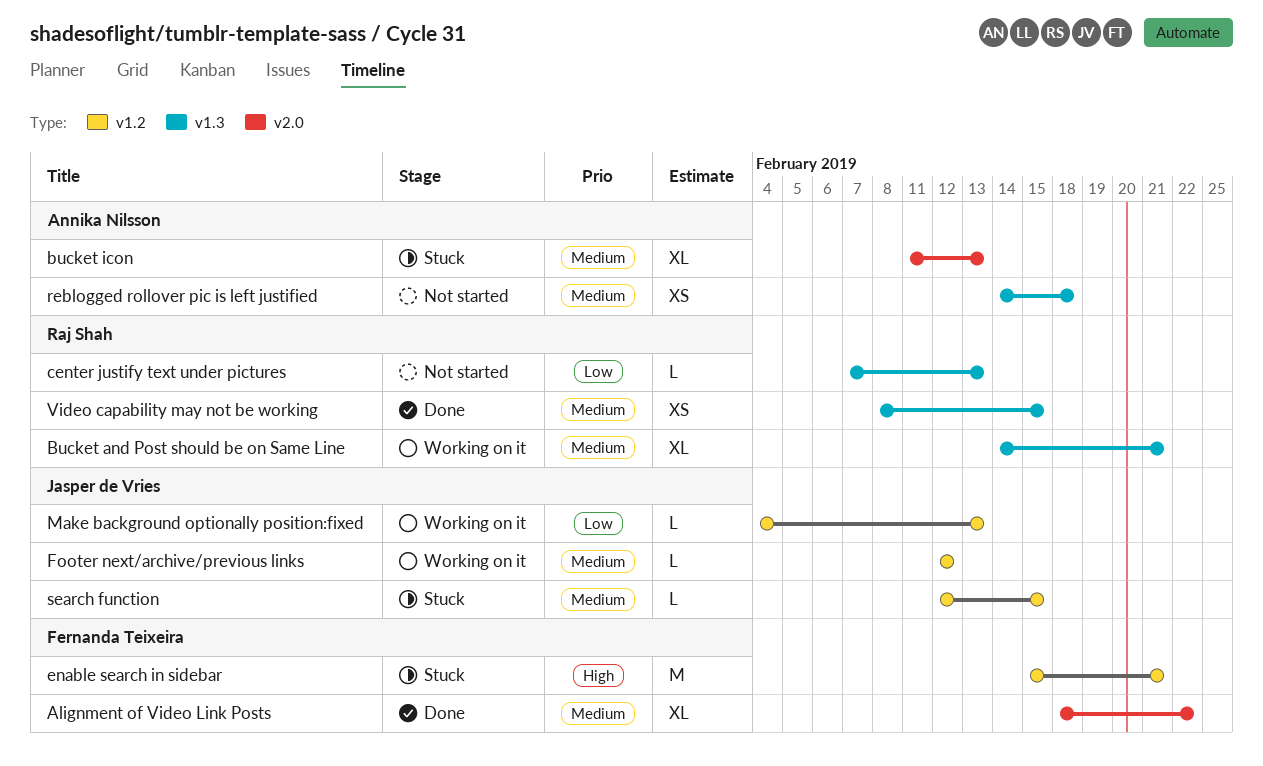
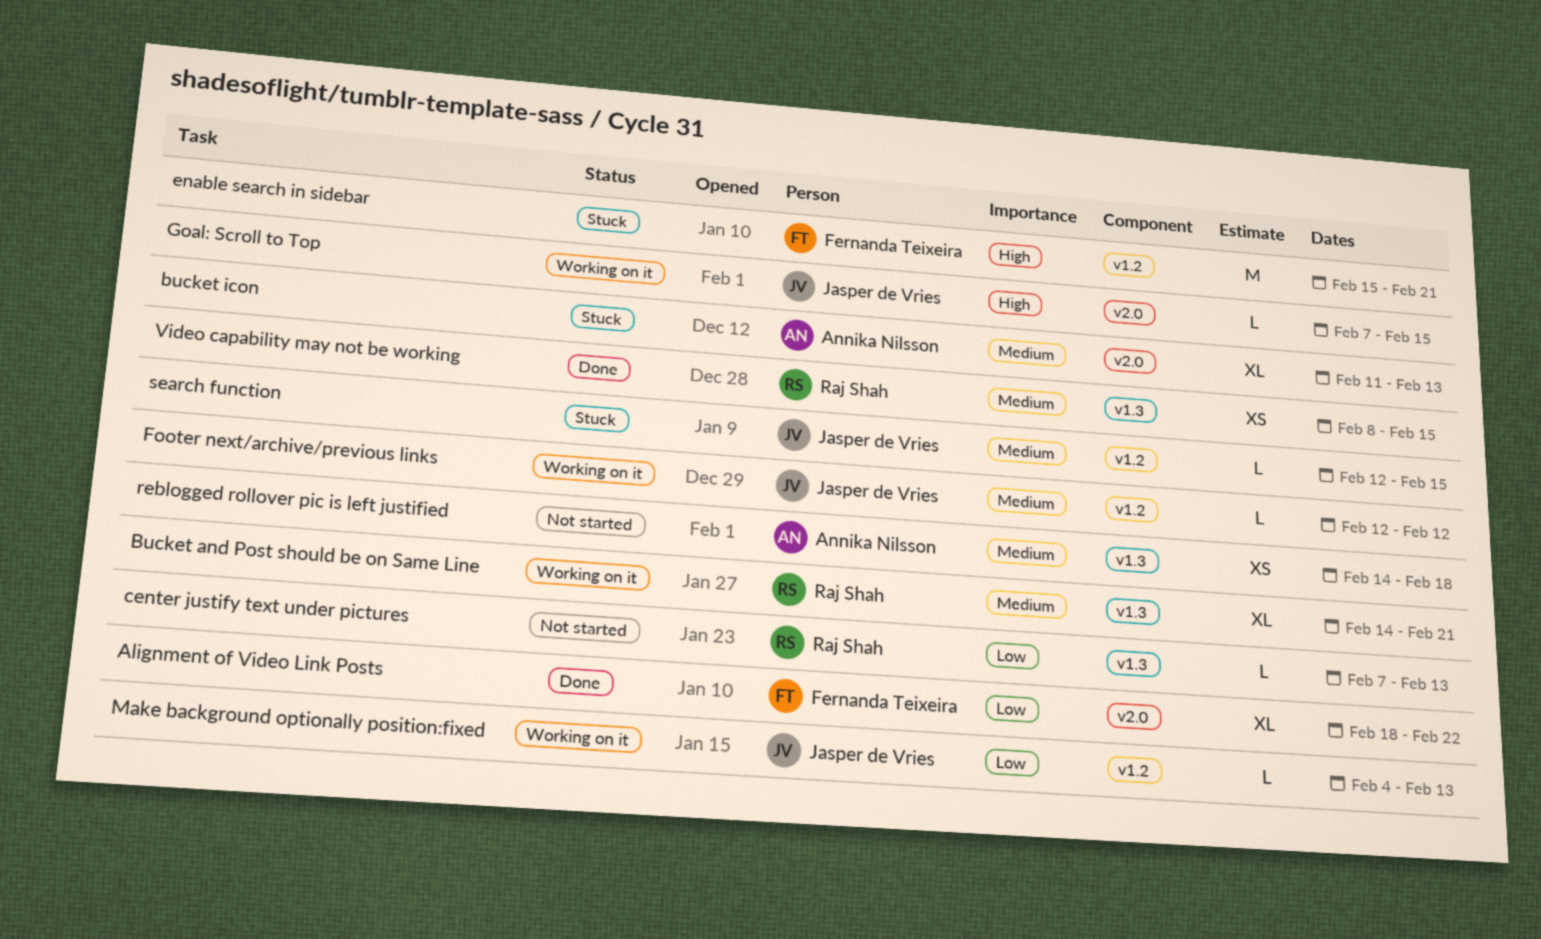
Alignment of Video Link Posts, priority: Medium -> Low
Goal: Scroll to Top: none -> present

